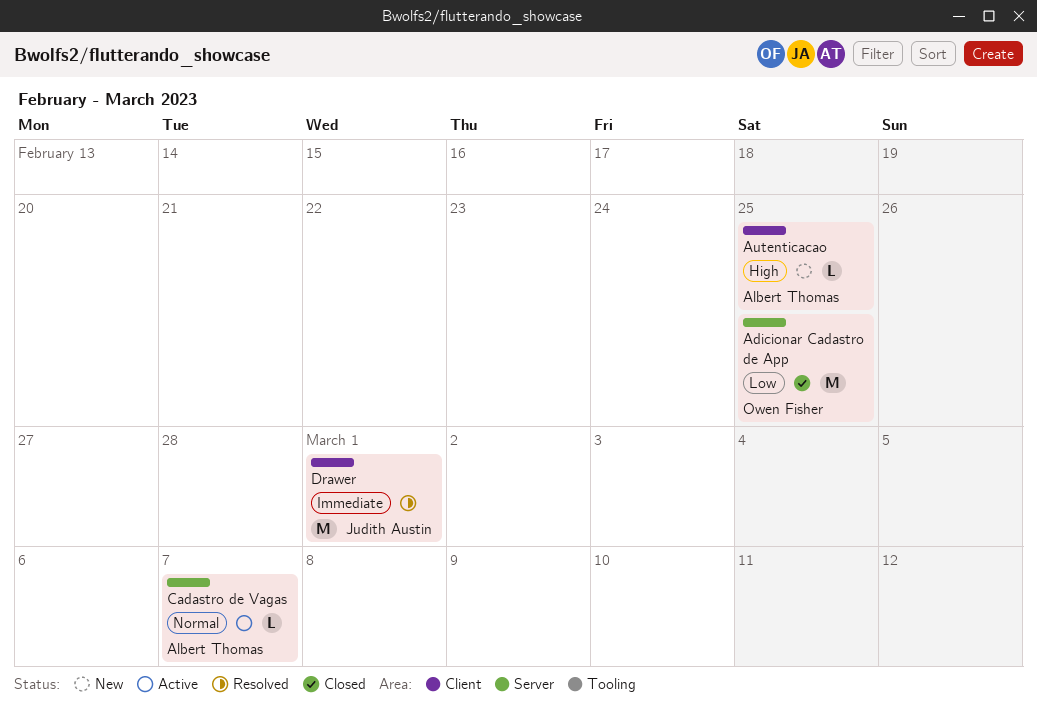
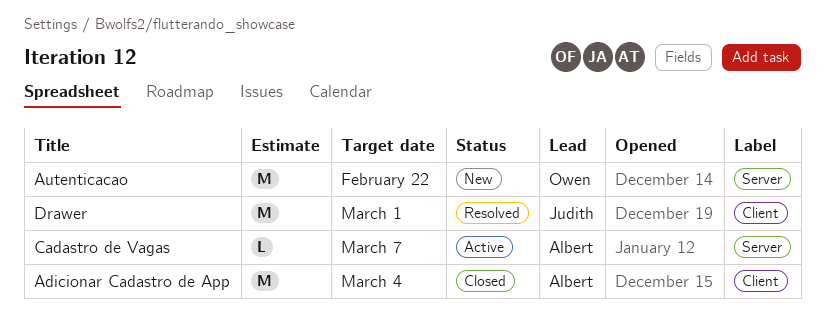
Adicionar Cadastro de App, owner: Owen Fisher -> Albert Thomas
Adicionar Cadastro de App, label: Server -> Client
Adicionar Cadastro de App, due: Feb 25 -> Mar 4
Autenticacao, owner: Albert Thomas -> Owen Fisher
Autenticacao, label: Client -> Server
Autenticacao, estimate: L -> M
Autenticacao, due: Feb 25 -> Feb 22

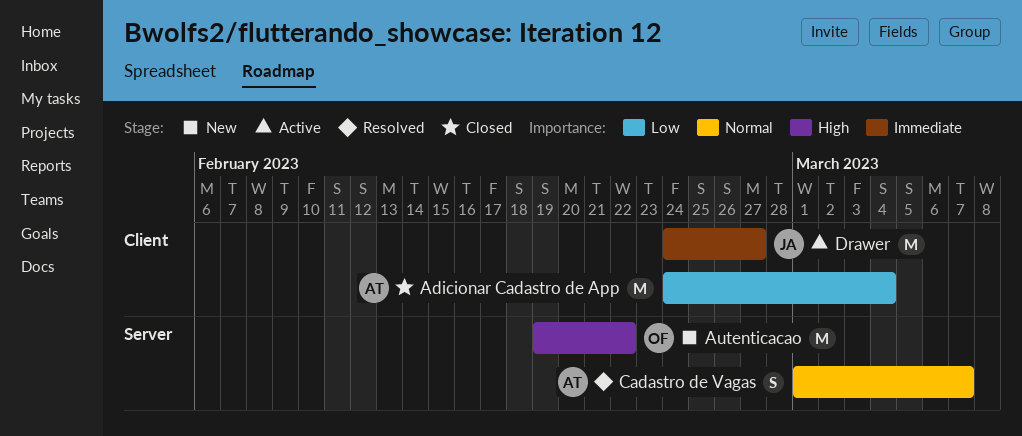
Cadastro de Vagas, status: Active -> Resolved
Cadastro de Vagas, estimate: L -> S
Drawer, status: Resolved -> Active
Drawer, due: Mar 1 -> Feb 27

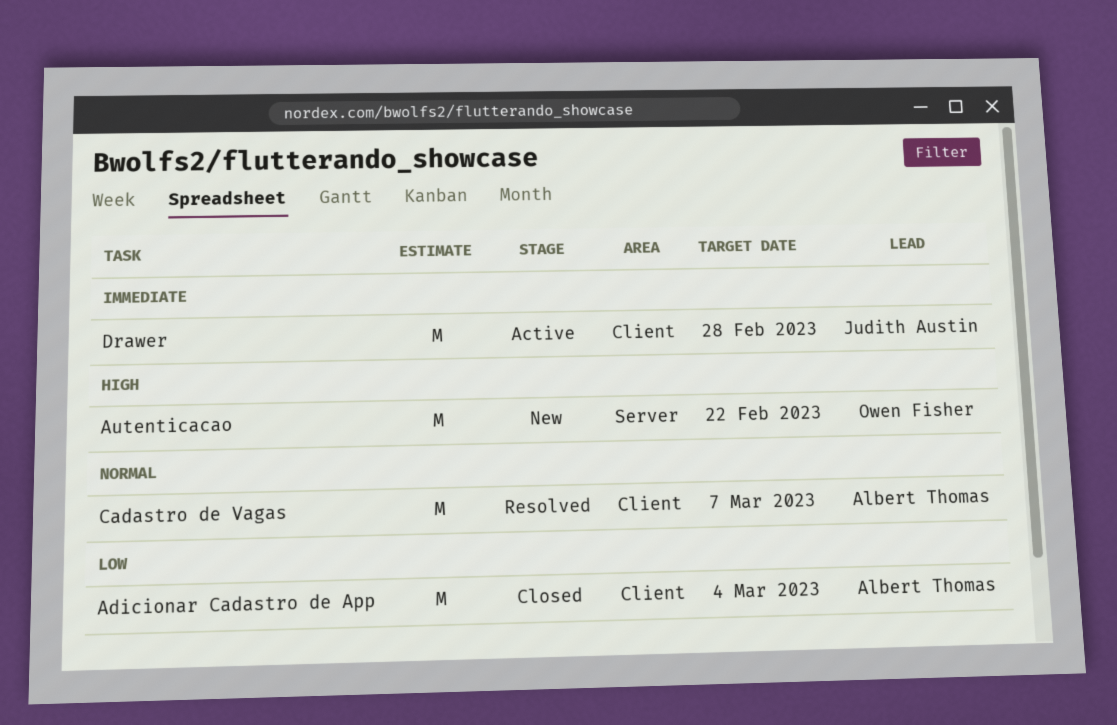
Cadastro de Vagas, label: Server -> Client
Cadastro de Vagas, estimate: S -> M
Drawer, due: Feb 27 -> Feb 28

